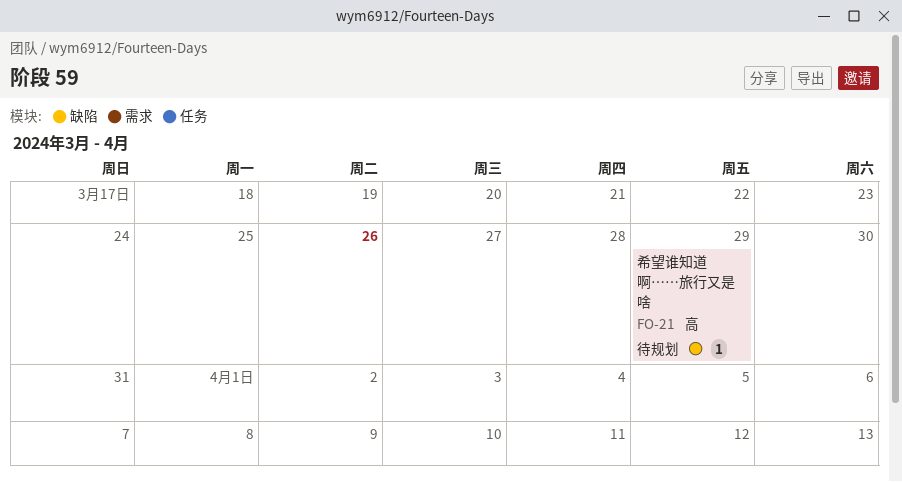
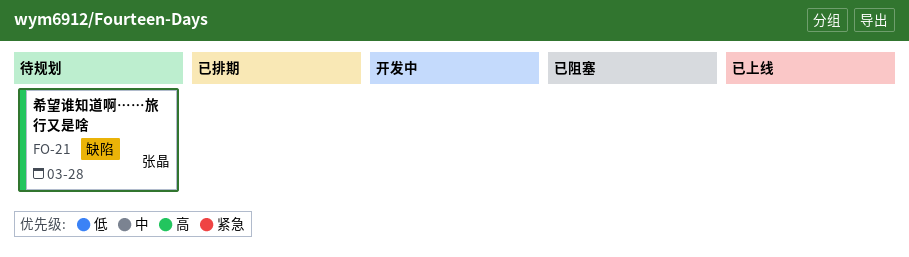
FO-21, due: Mar 29 -> Mar 28

